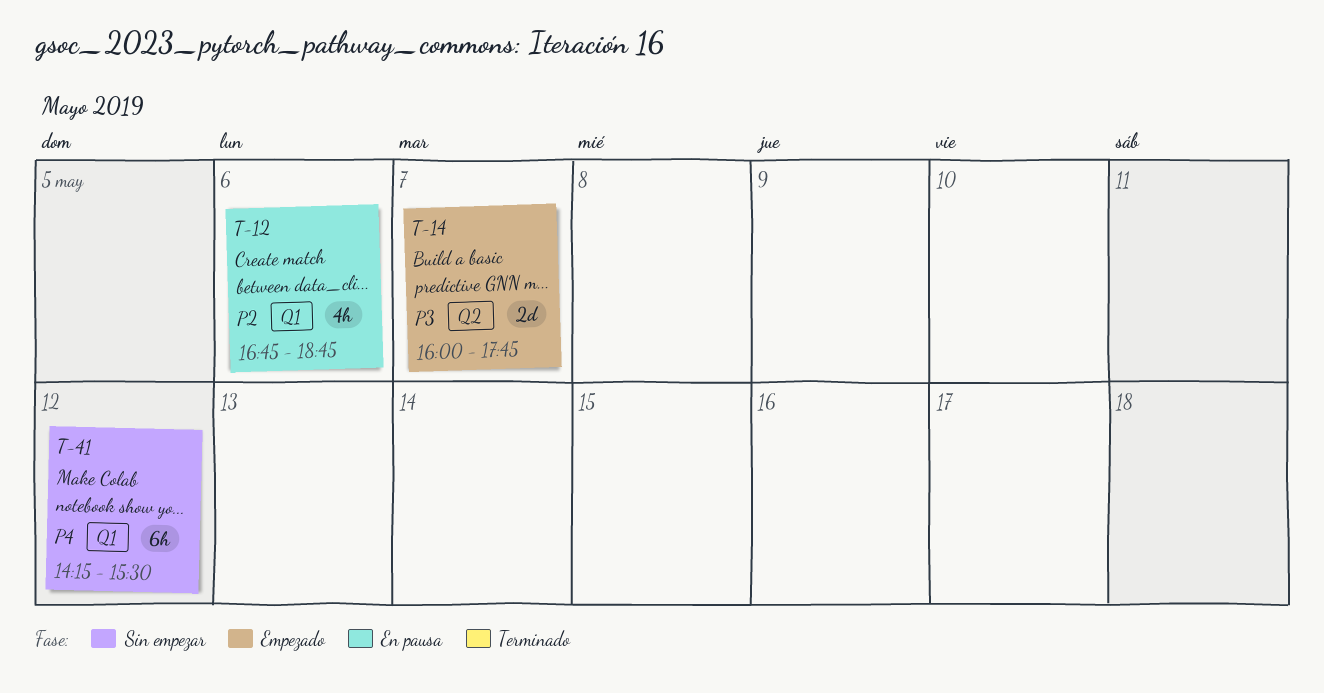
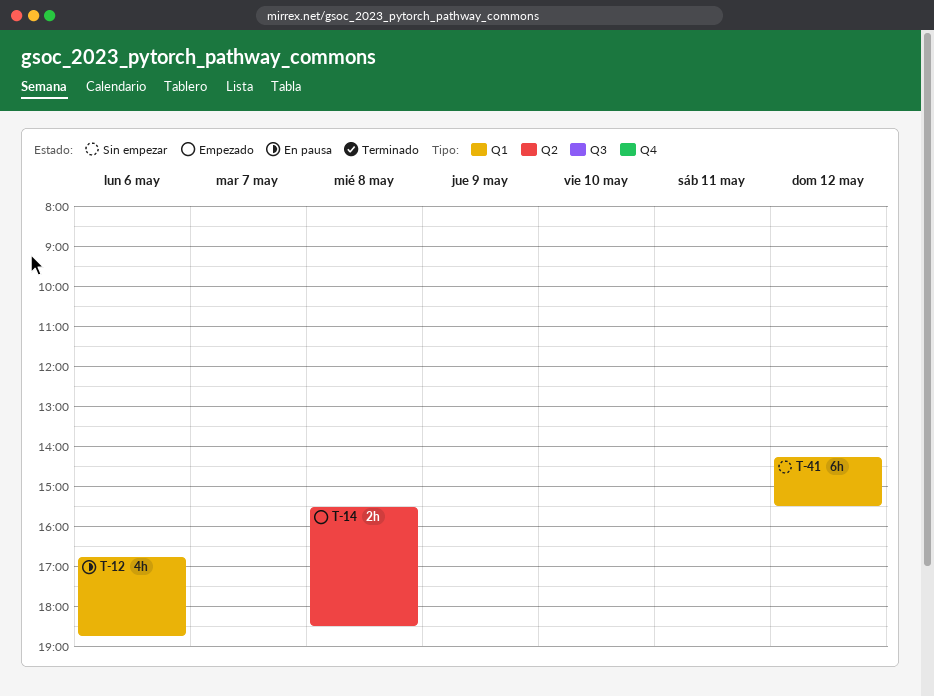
T-14, estimate: 2d -> 2h
T-14, day: May 7 -> May 8
T-14, begins: 16:00 -> 15:30
T-14, ends: 17:45 -> 18:30

